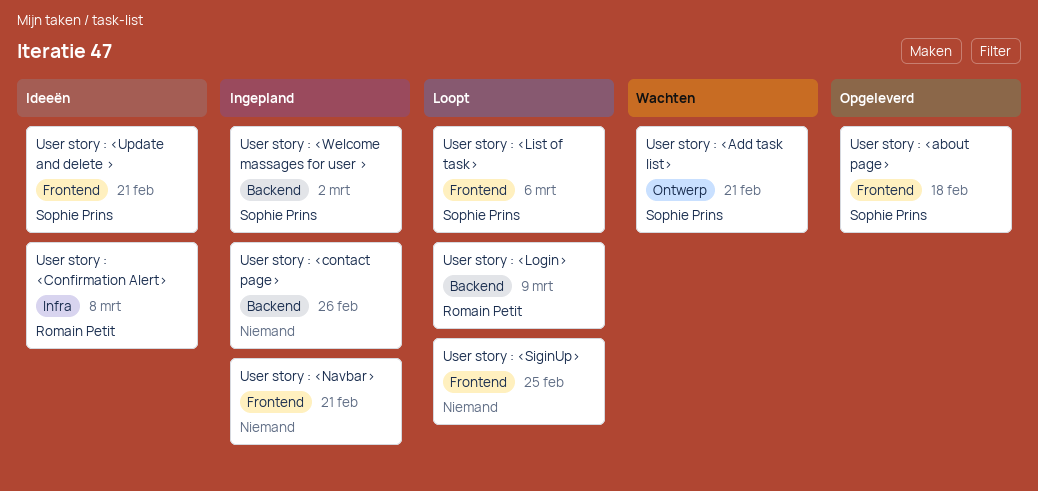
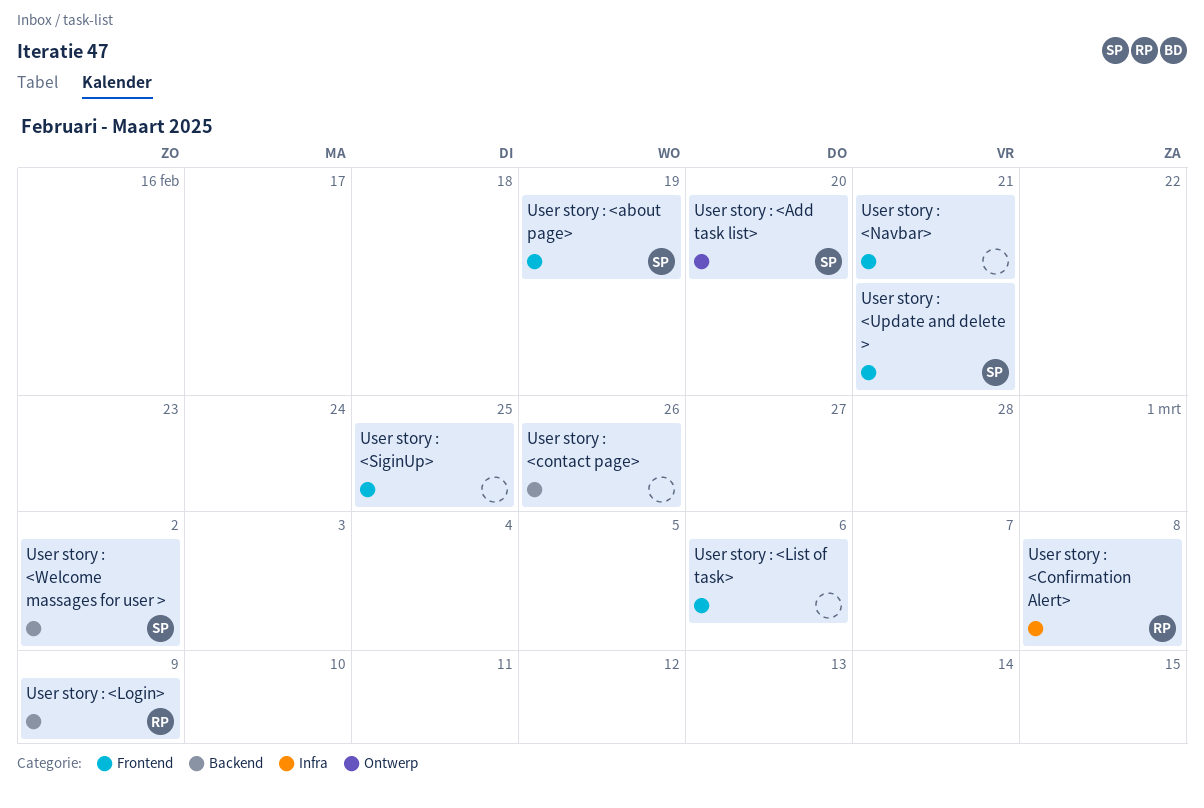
User story : <about page>, due: Feb 18 -> Feb 19
User story : <Add task list>, due: Feb 21 -> Feb 20
User story : <List of task>, owner: Sophie Prins -> none

